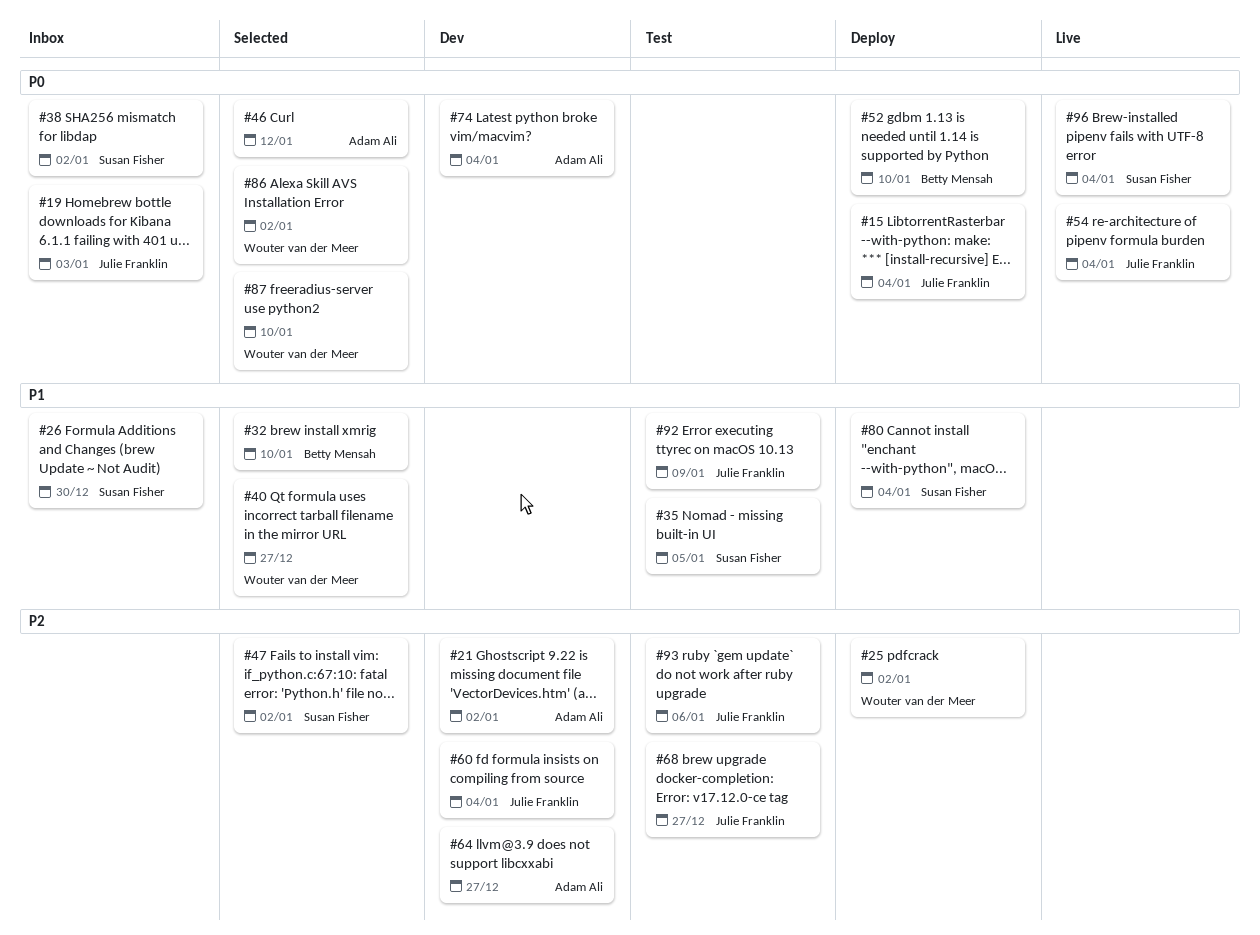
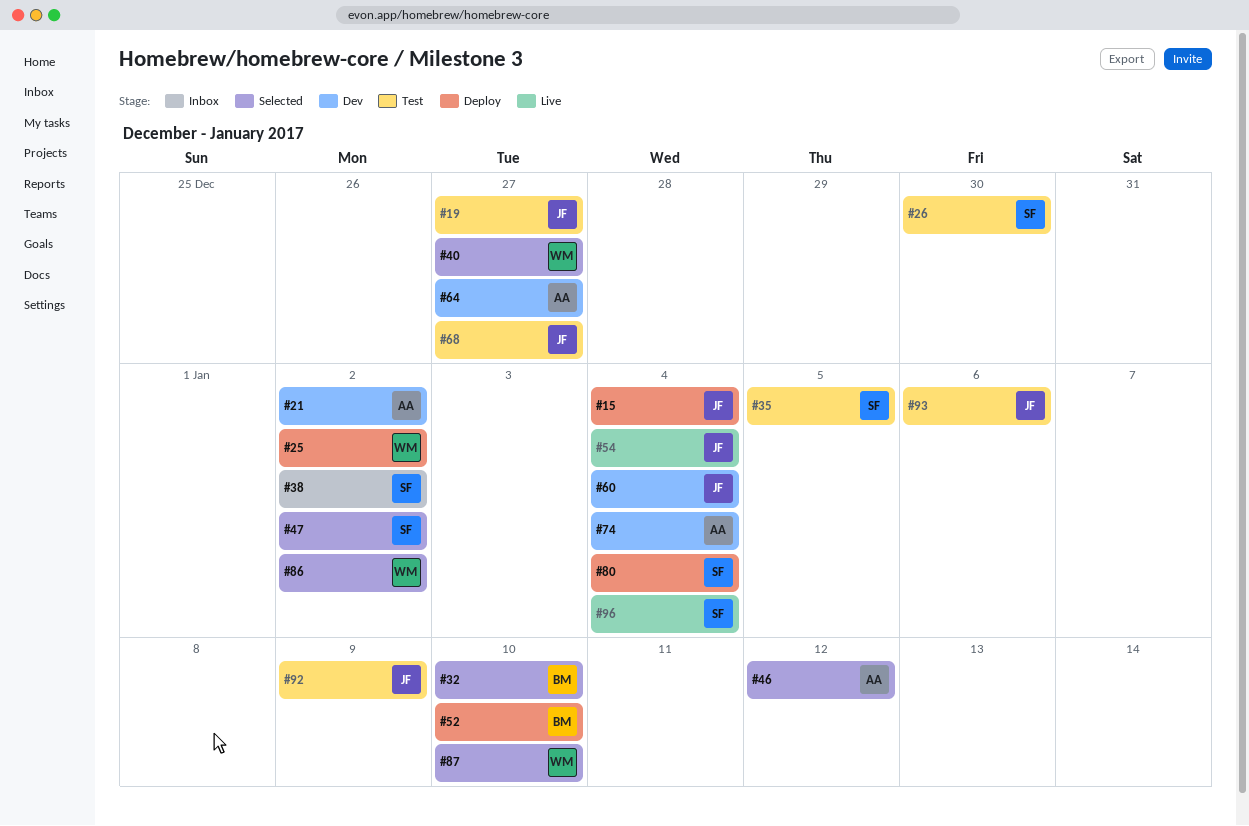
#19, status: Inbox -> Test
#19, due: Jan 3 -> Dec 27
#26, status: Inbox -> Test

